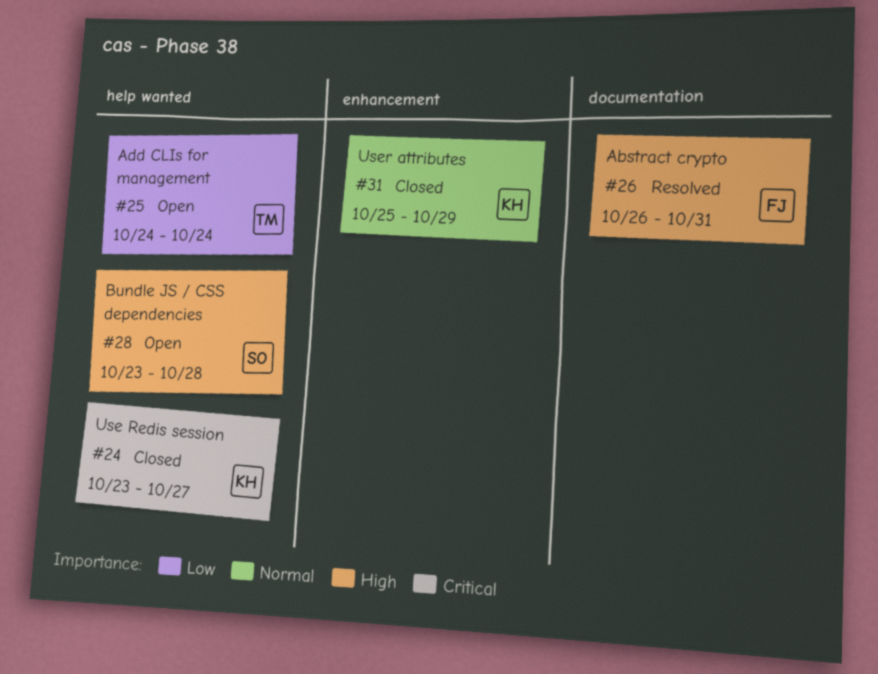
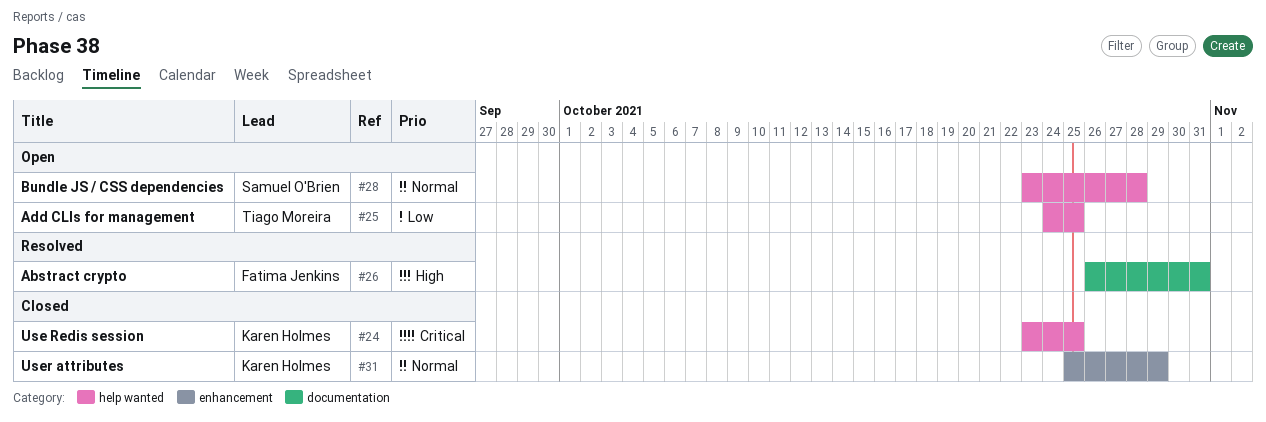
#24, due: Oct 27 -> Oct 25
#25, due: Oct 24 -> Oct 25
#28, priority: High -> Normal

